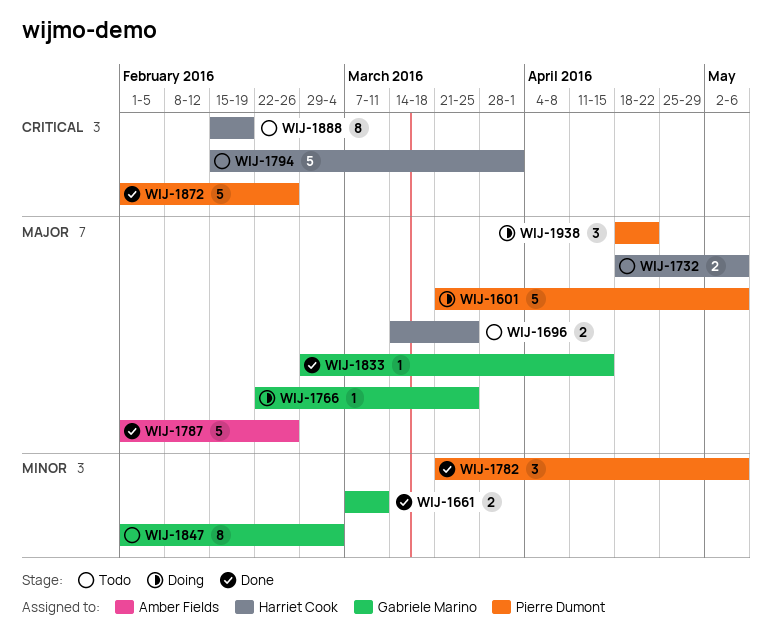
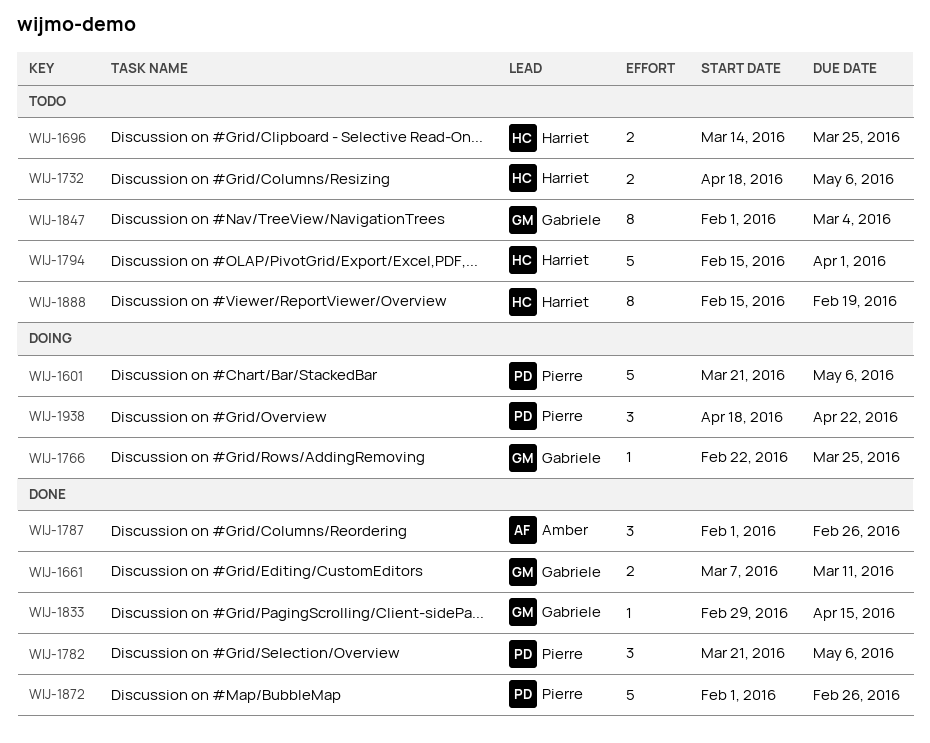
WIJ-1787, estimate: 5 -> 3

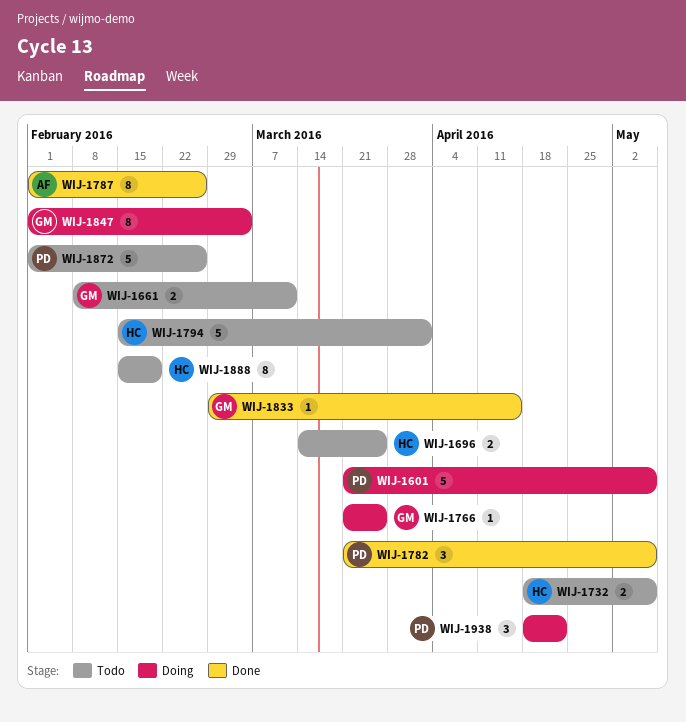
WIJ-1661, status: Done -> Todo
WIJ-1661, start: Mar 7 -> Feb 8
WIJ-1766, start: Feb 22 -> Mar 21
WIJ-1787, estimate: 3 -> 8
WIJ-1847, status: Todo -> Doing
WIJ-1872, status: Done -> Todo

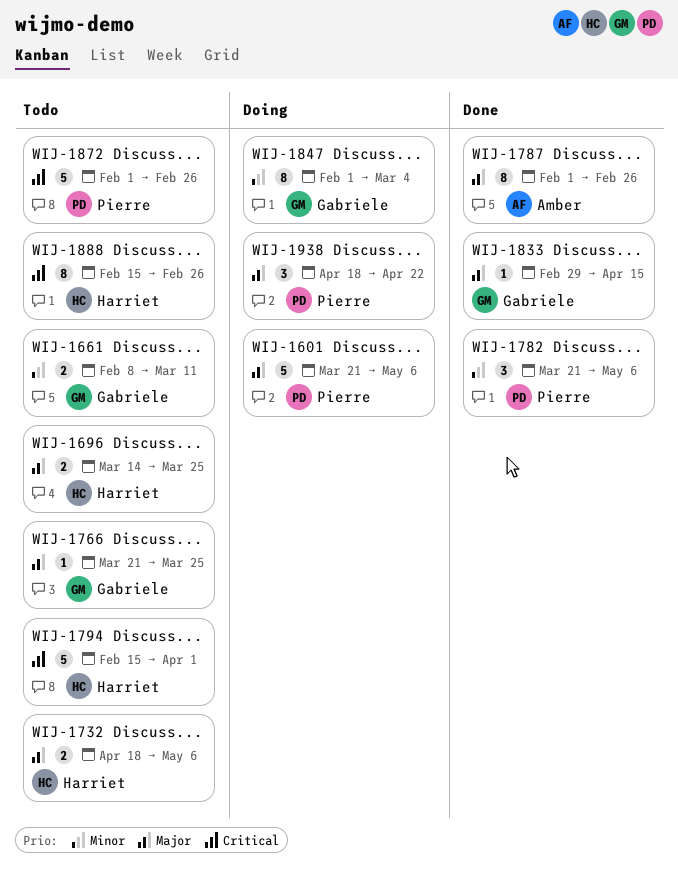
WIJ-1766, status: Doing -> Todo
WIJ-1888, due: Feb 19 -> Feb 26

